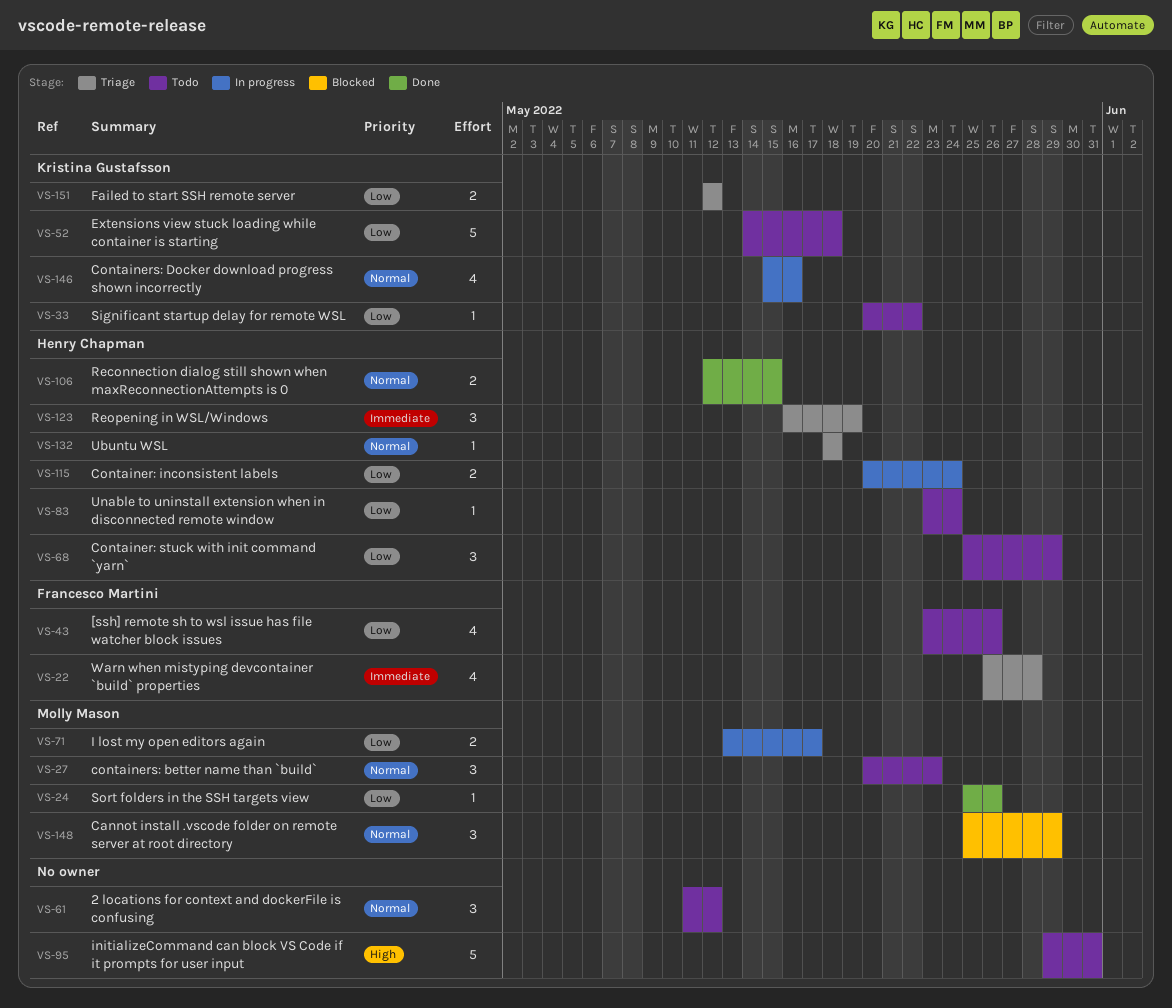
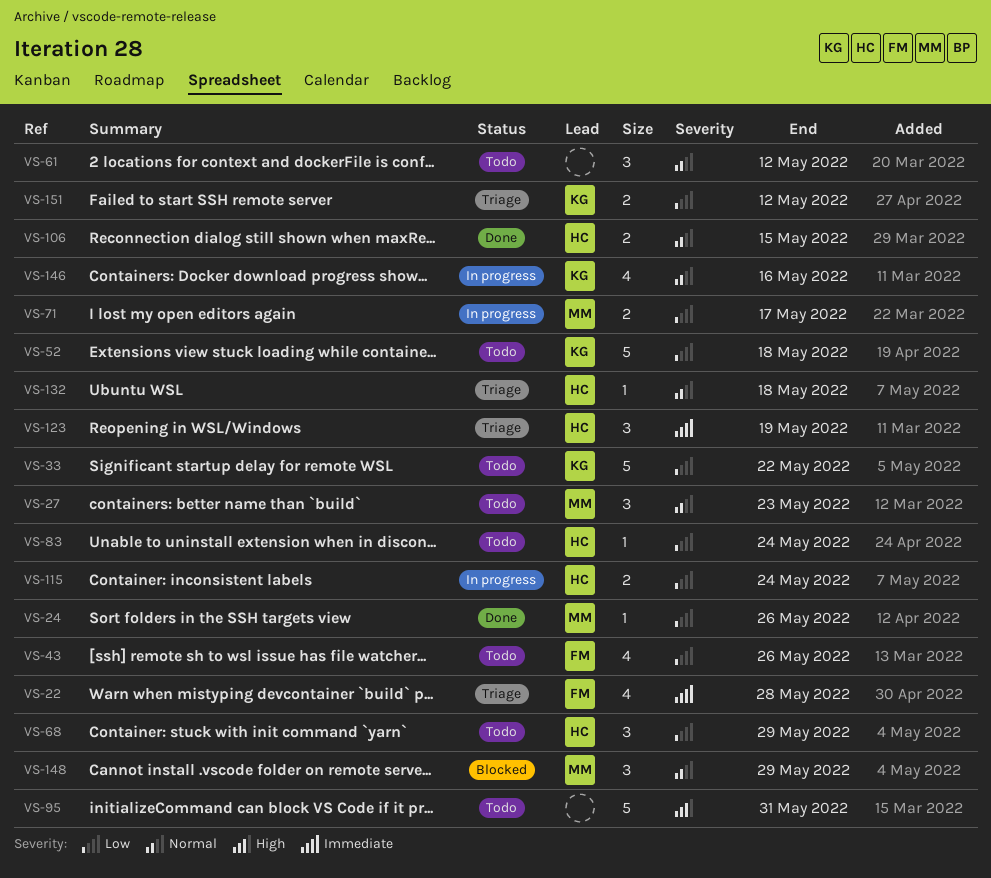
VS-33, estimate: 1 -> 5

